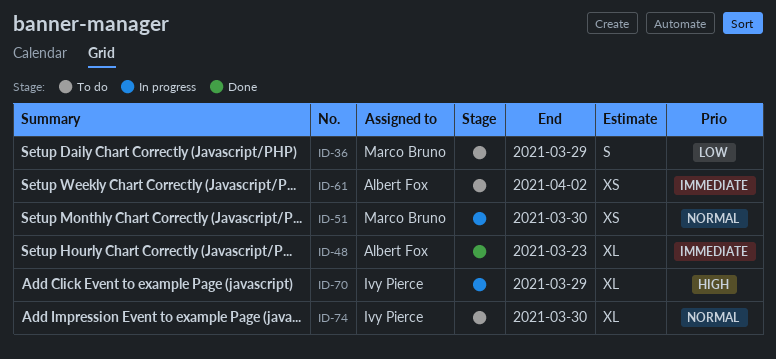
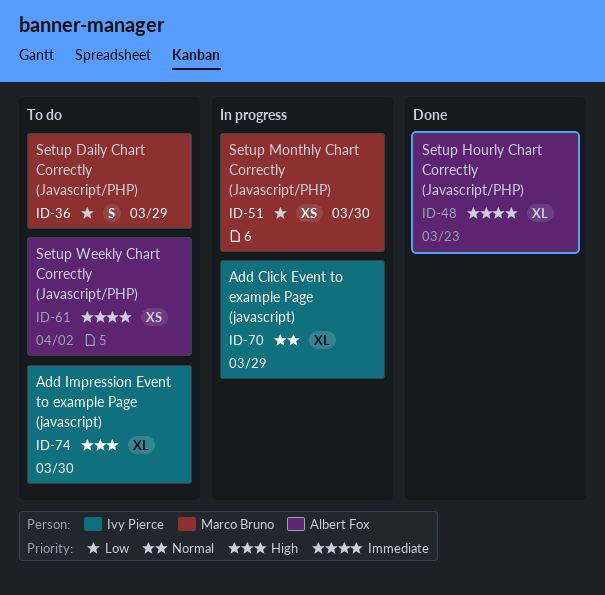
ID-51, priority: Normal -> Low
ID-70, priority: High -> Normal
ID-74, priority: Normal -> High

